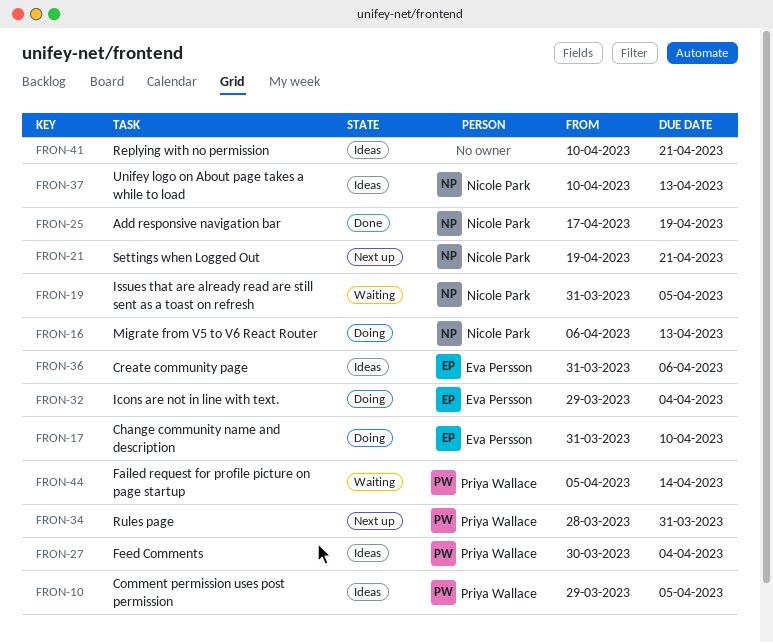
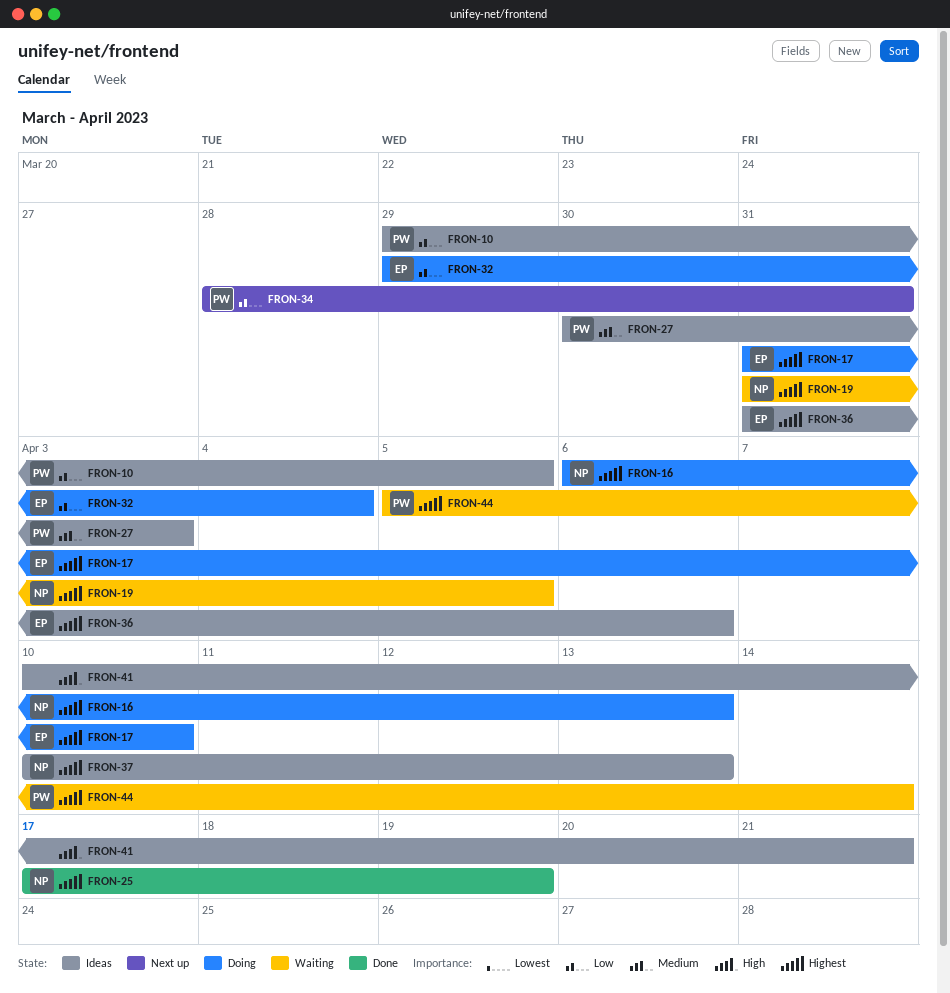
FRON-21: present -> none
FRON-27, due: Apr 4 -> Apr 3

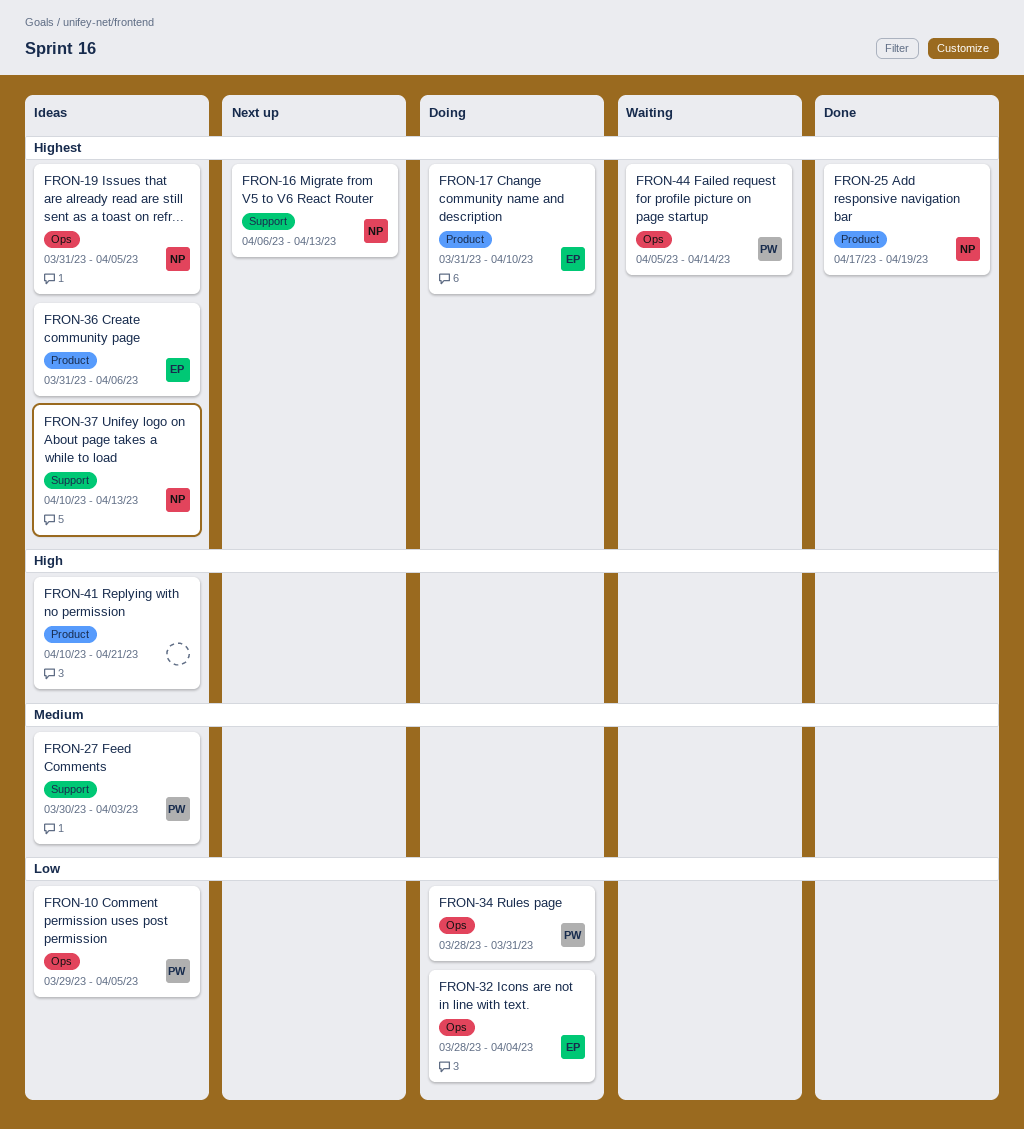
FRON-16, status: Doing -> Next up
FRON-19, status: Waiting -> Ideas
FRON-32, start: Mar 29 -> Mar 28
FRON-34, status: Next up -> Doing

